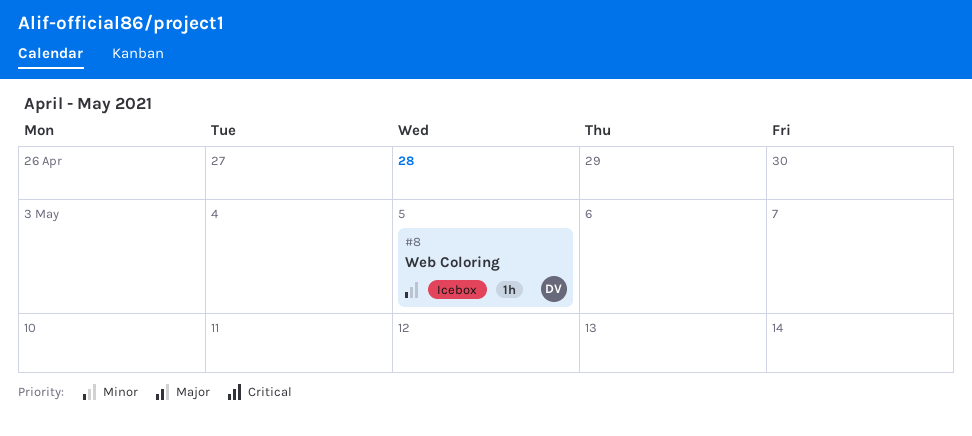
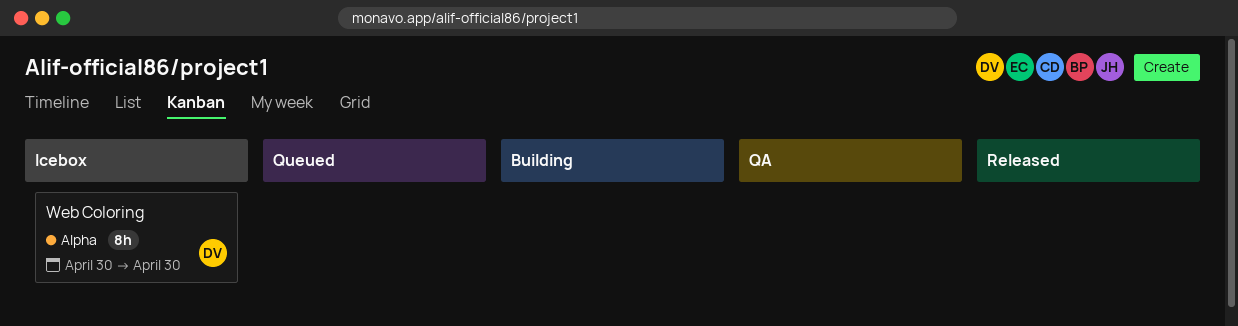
Web Coloring, estimate: 1h -> 8h
Web Coloring, due: May 5 -> Apr 30

